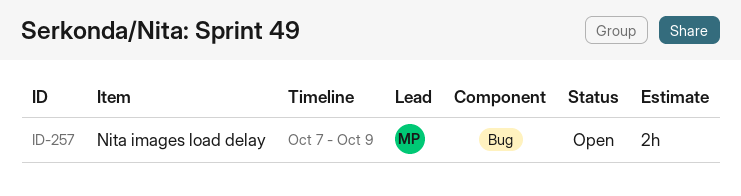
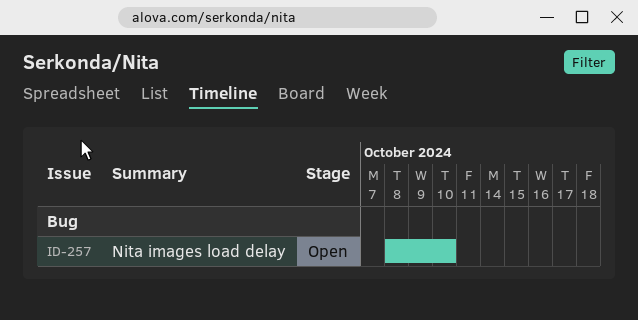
ID-257, start: Oct 7 -> Oct 8
ID-257, due: Oct 9 -> Oct 10

